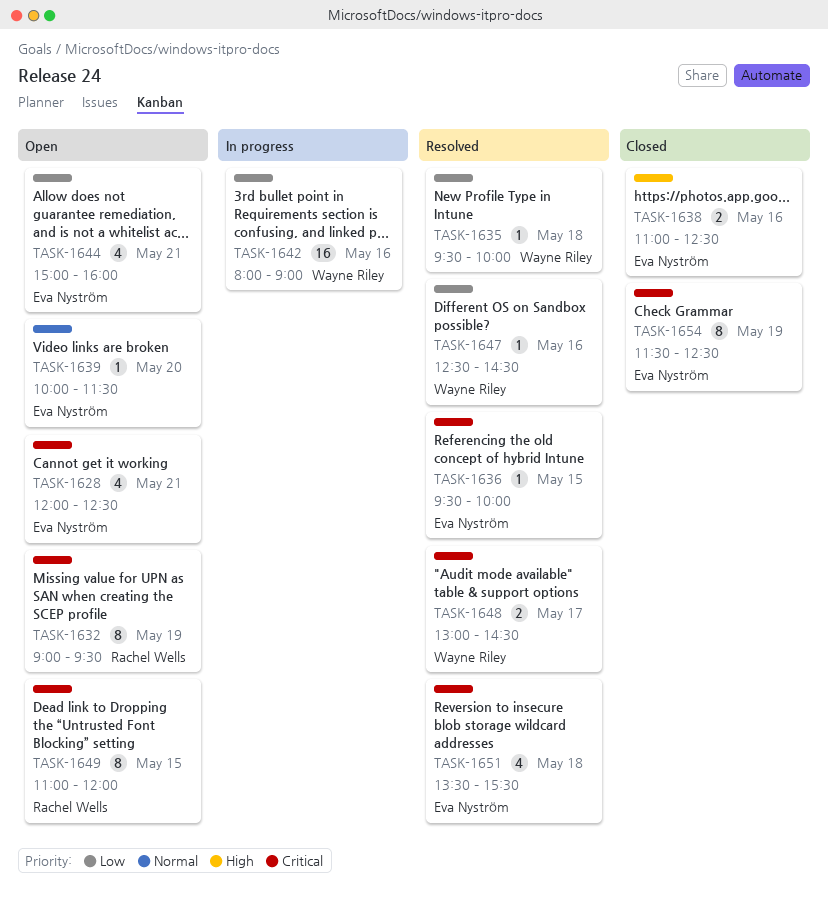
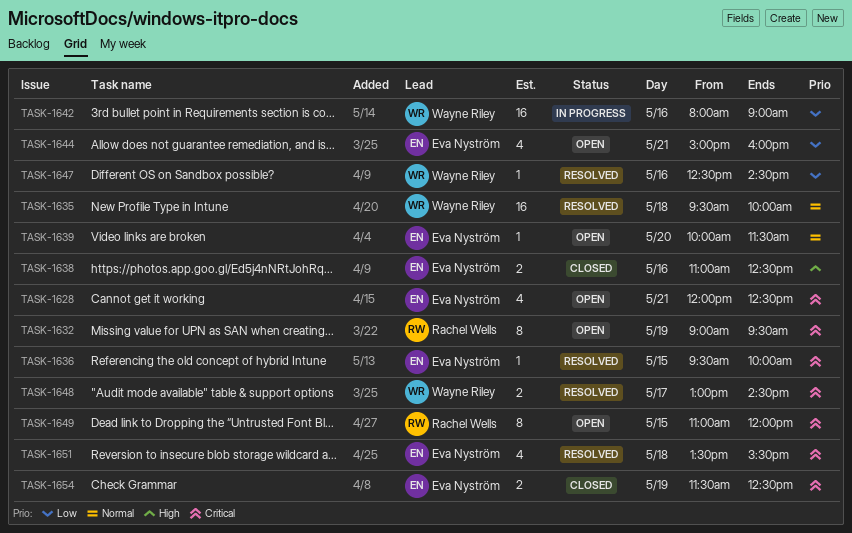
TASK-1635, priority: Low -> Normal
TASK-1635, estimate: 1 -> 16
TASK-1654, estimate: 8 -> 2

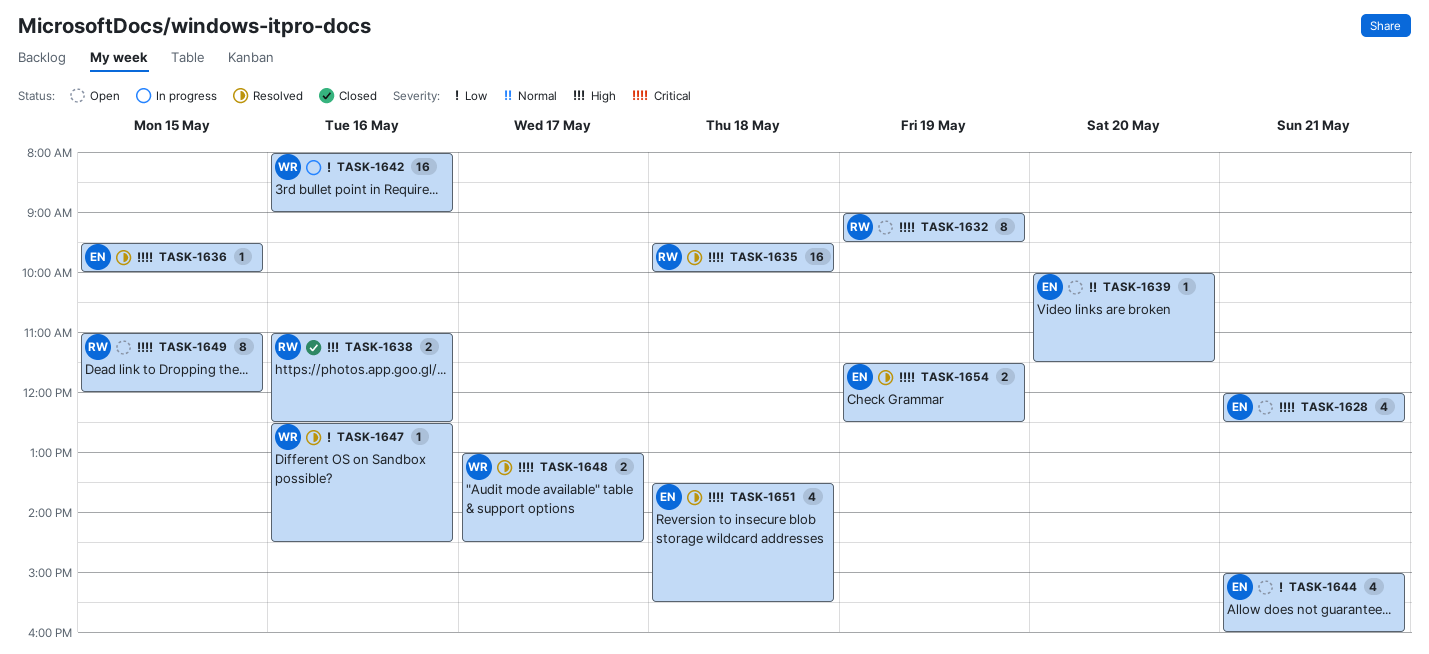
TASK-1635, owner: Wayne Riley -> Rachel Wells
TASK-1635, priority: Normal -> Critical
TASK-1638, owner: Eva Nyström -> Rachel Wells
TASK-1654, status: Closed -> Resolved

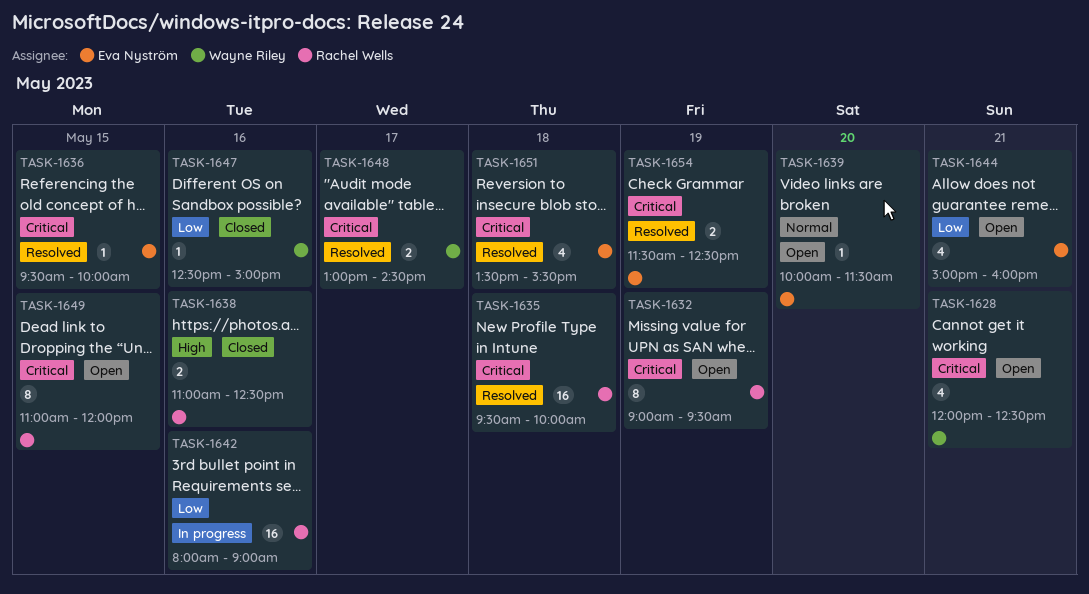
TASK-1628, owner: Eva Nyström -> Wayne Riley
TASK-1642, owner: Wayne Riley -> Rachel Wells
TASK-1647, status: Resolved -> Closed
TASK-1647, ends: 14:30 -> 15:00

